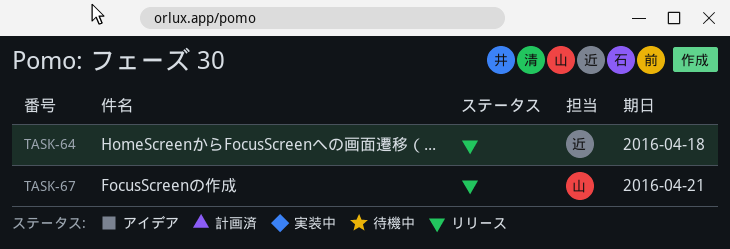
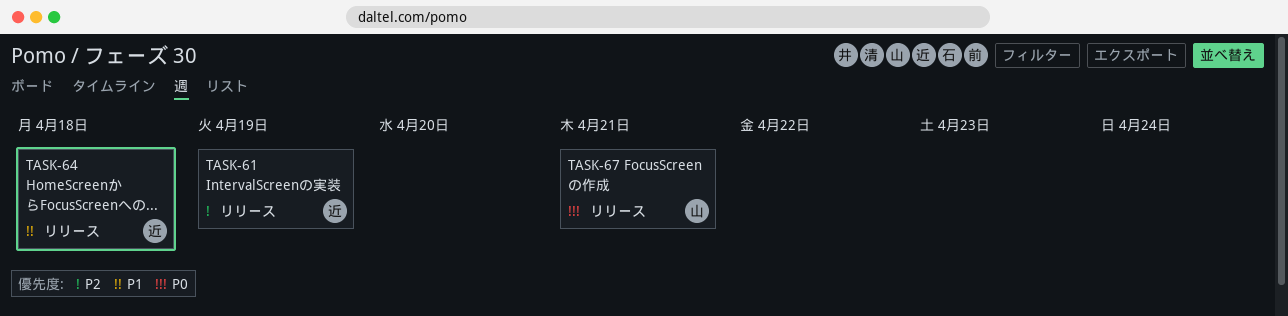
TASK-61: none -> present

